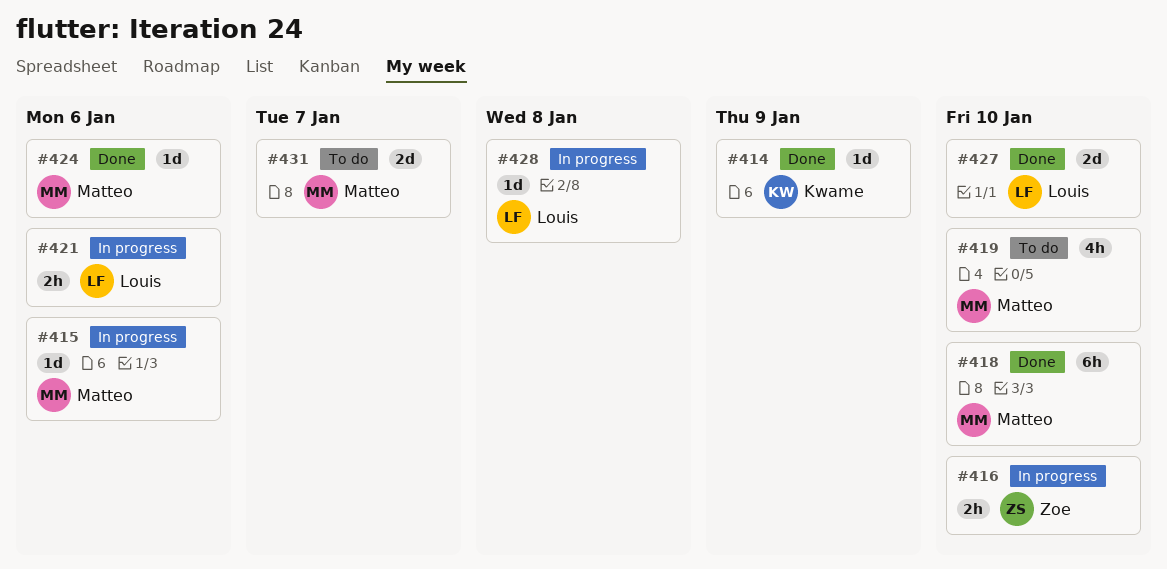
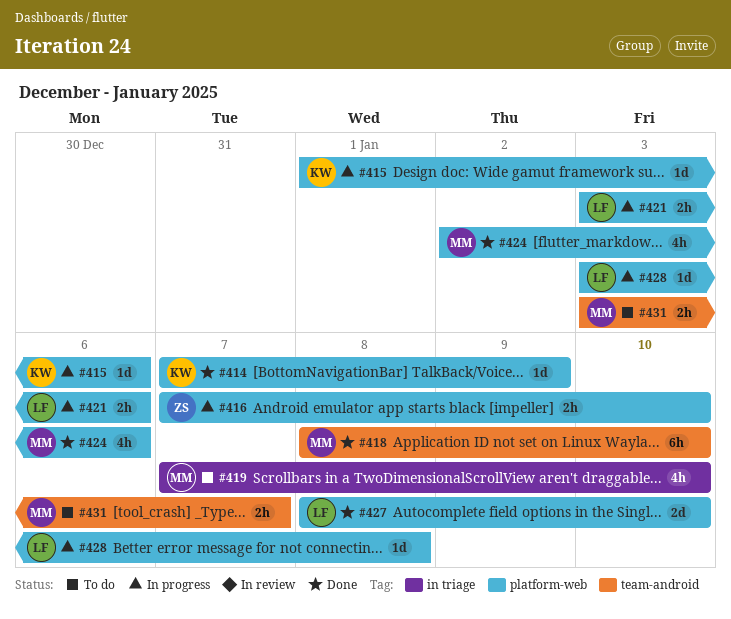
#415, owner: Matteo -> Kwame
#424, estimate: 1d -> 4h
#431, estimate: 2d -> 2h

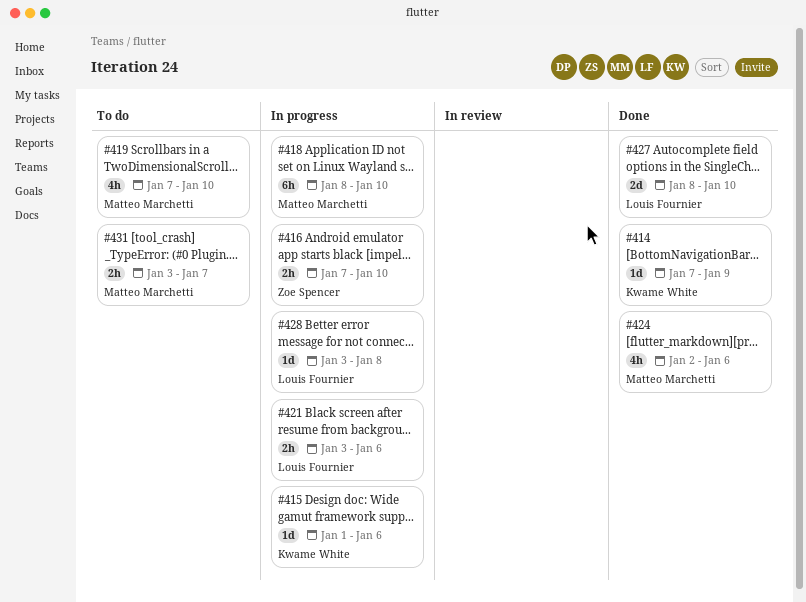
#418, status: Done -> In progress

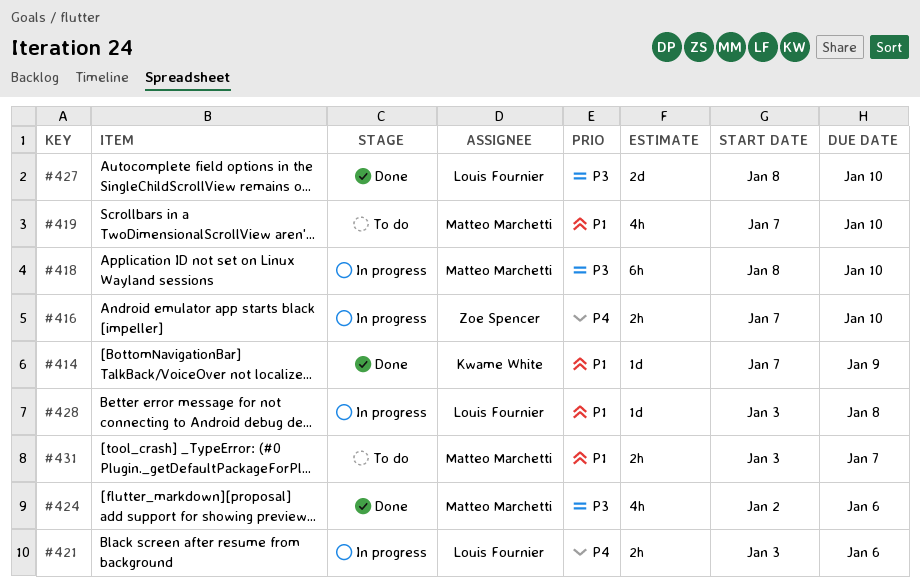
#415: present -> none

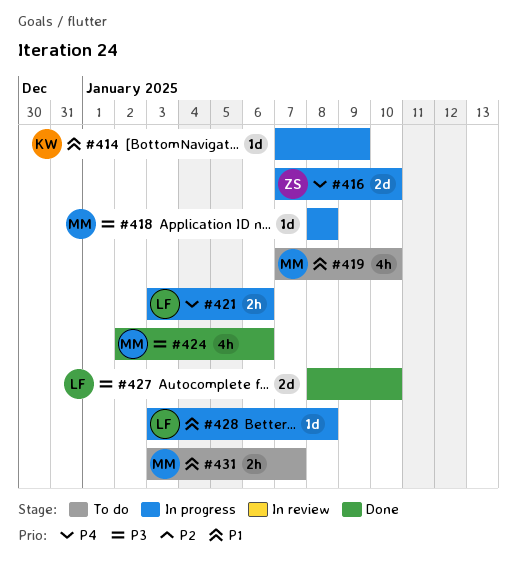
#414, status: Done -> In progress
#416, estimate: 2h -> 2d
#418, estimate: 6h -> 1d
#418, due: Jan 10 -> Jan 8

